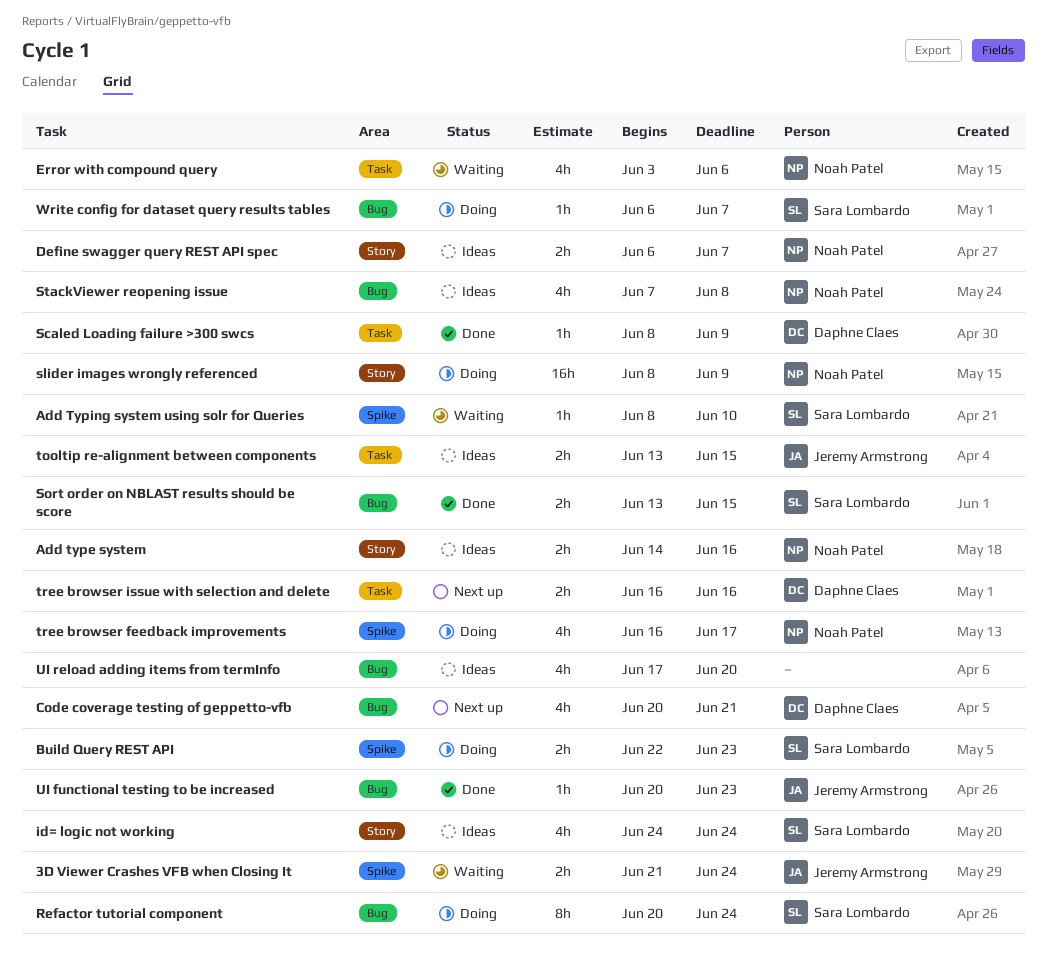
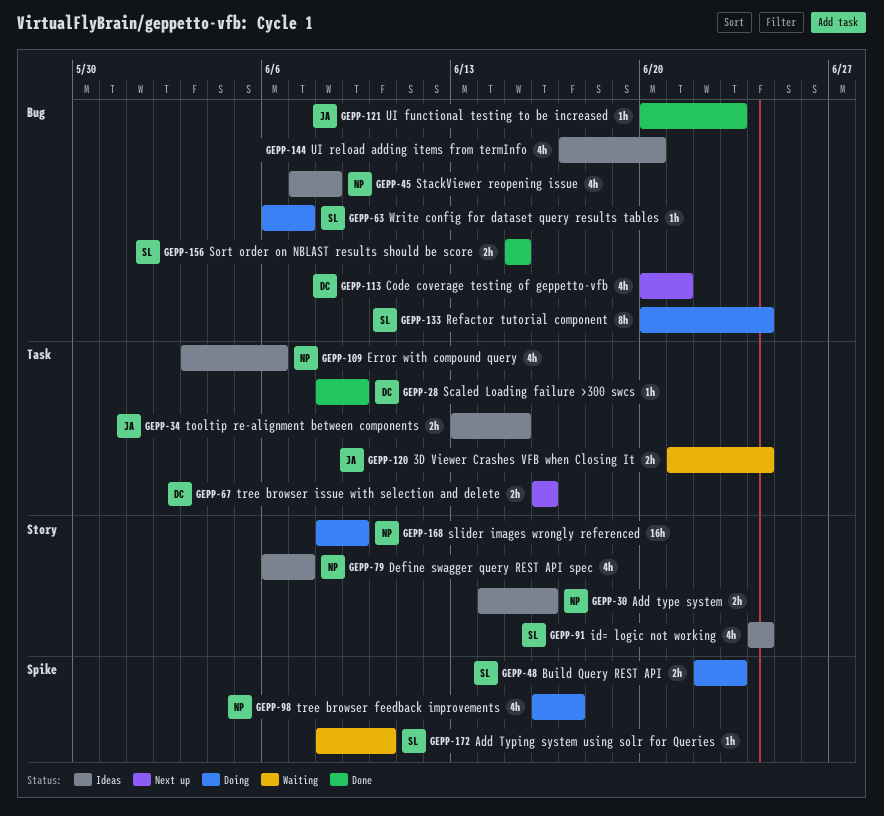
3D Viewer Crashes VFB when Closing It, label: Spike -> Task
Define swagger query REST API spec, estimate: 2h -> 4h
Error with compound query, status: Waiting -> Ideas
Sort order on NBLAST results should be score, start: Jun 13 -> Jun 15

